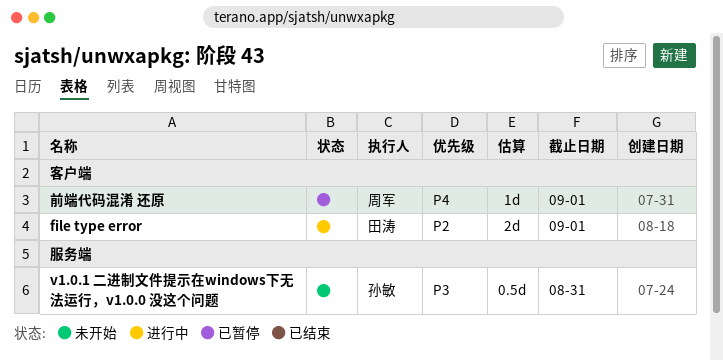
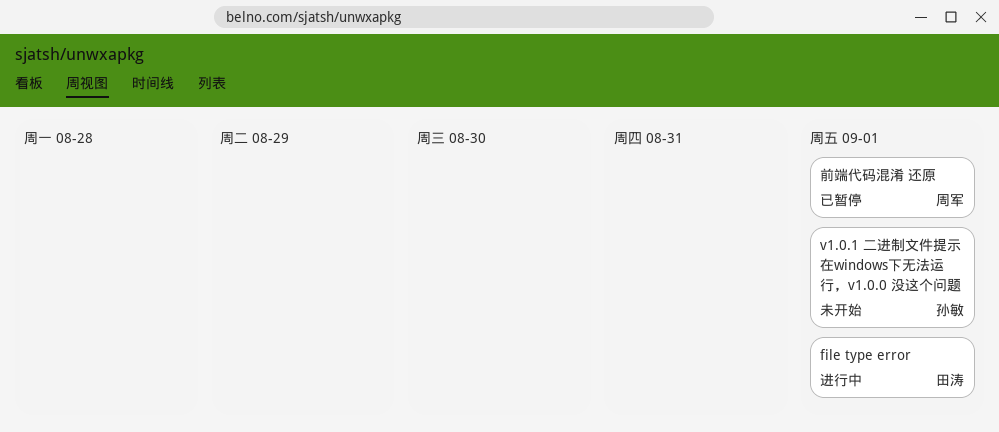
v1.0.1 二进制文件提示在windows下无法运行，v1.0.0 没这个问题, due: Aug 31 -> Sep 1

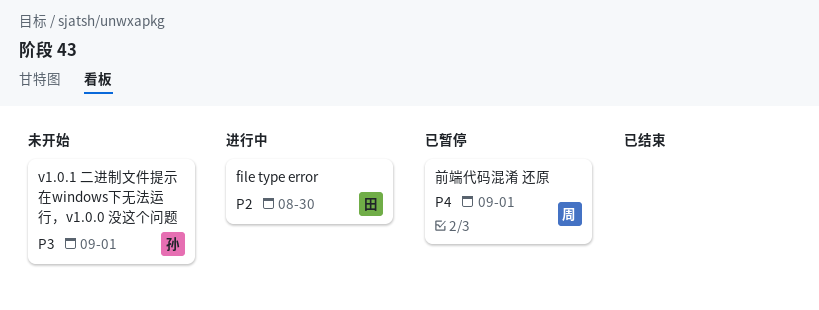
file type error, due: Sep 1 -> Aug 30

